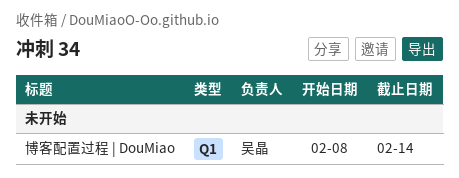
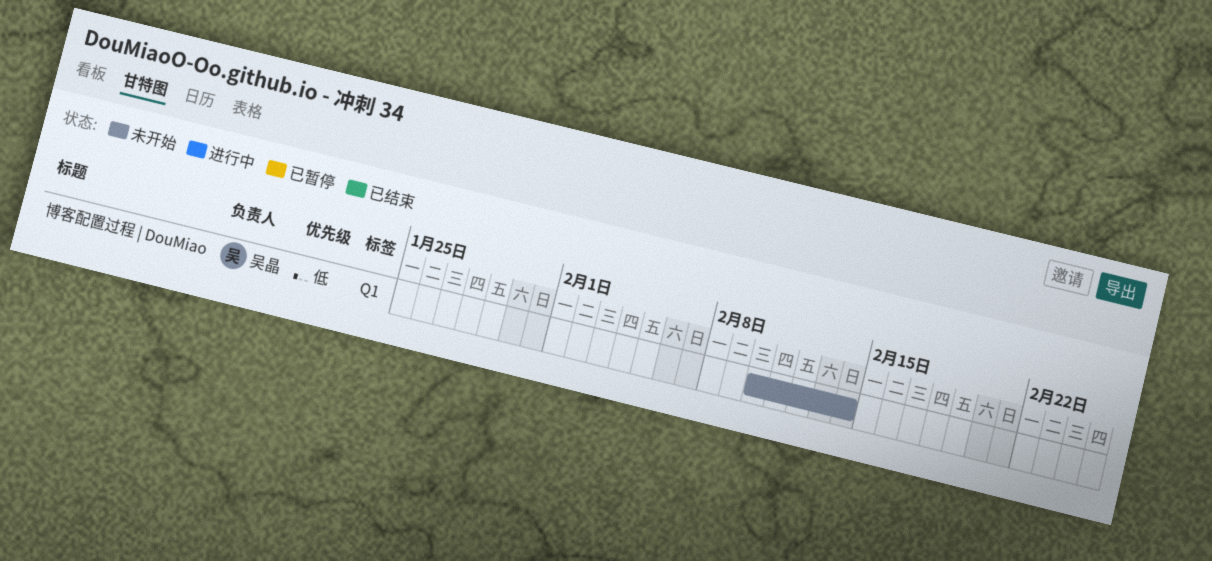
博客配置过程 | DouMiao, start: Feb 8 -> Feb 10

